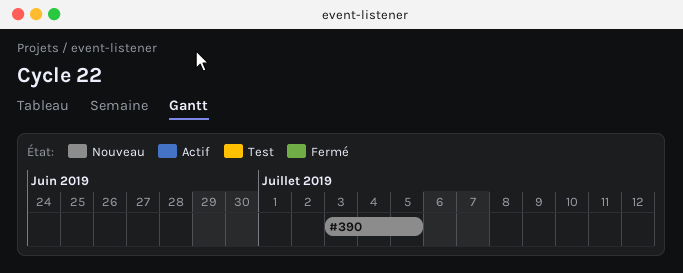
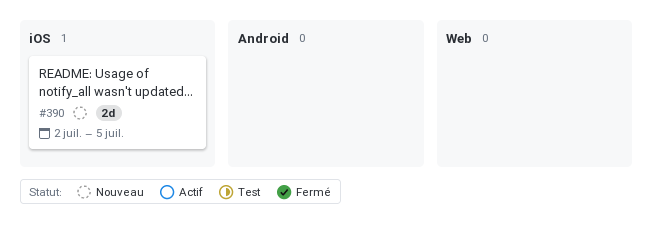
#390, start: Jul 3 -> Jul 2

